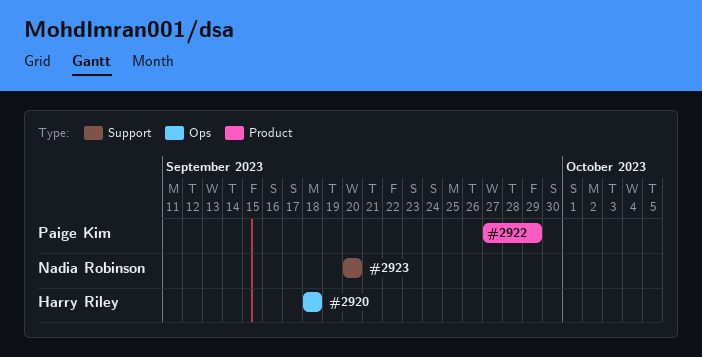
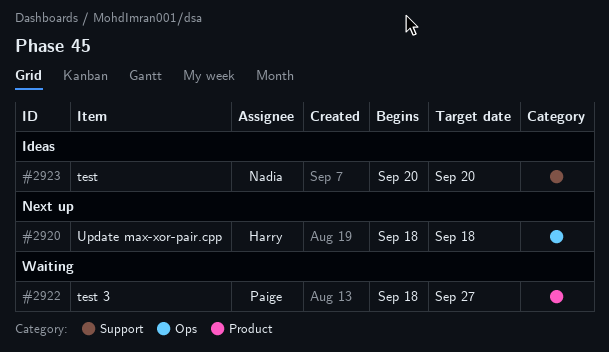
#2922, start: Sep 27 -> Sep 18
#2922, due: Sep 29 -> Sep 27

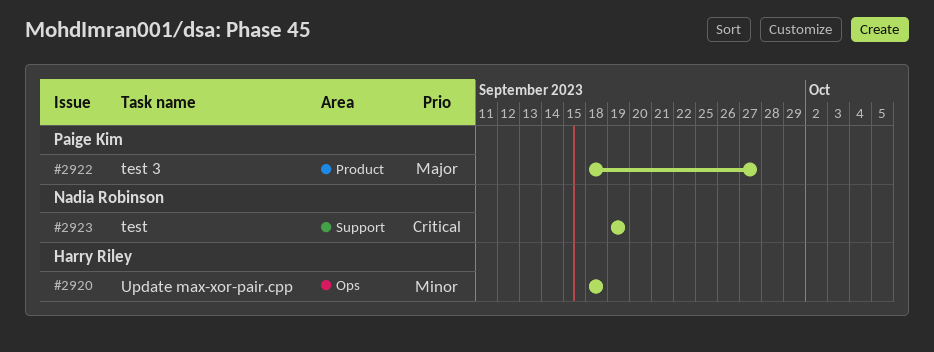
#2923, start: Sep 20 -> Sep 19
#2923, due: Sep 20 -> Sep 19

